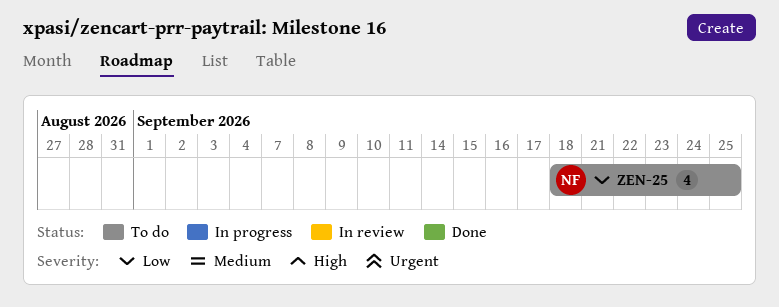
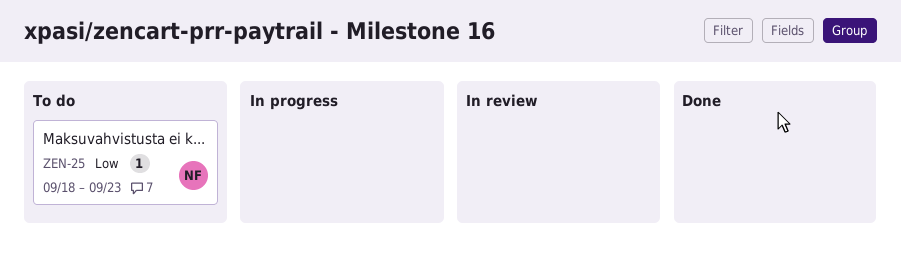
ZEN-25, estimate: 4 -> 1
ZEN-25, due: Sep 25 -> Sep 23

